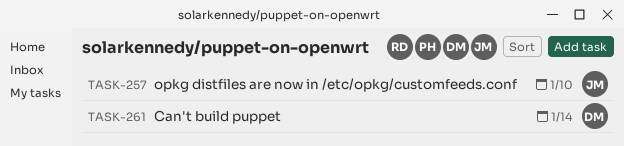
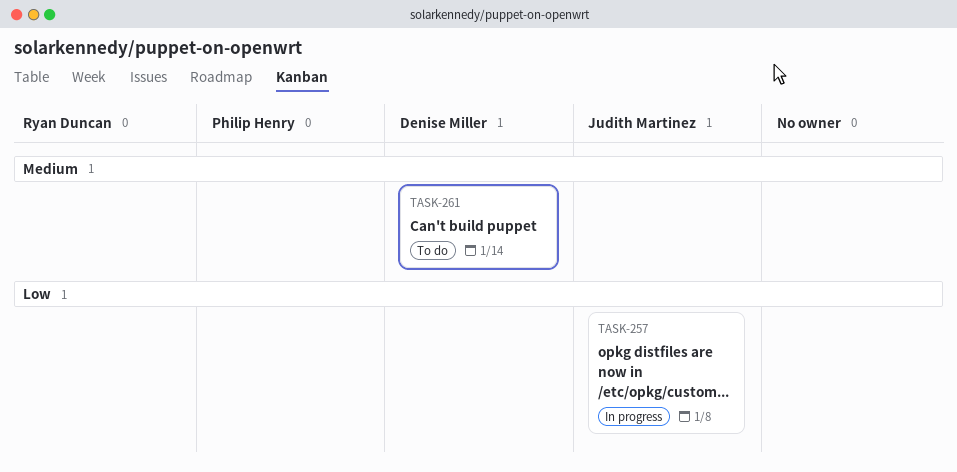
TASK-257, due: Jan 10 -> Jan 8

